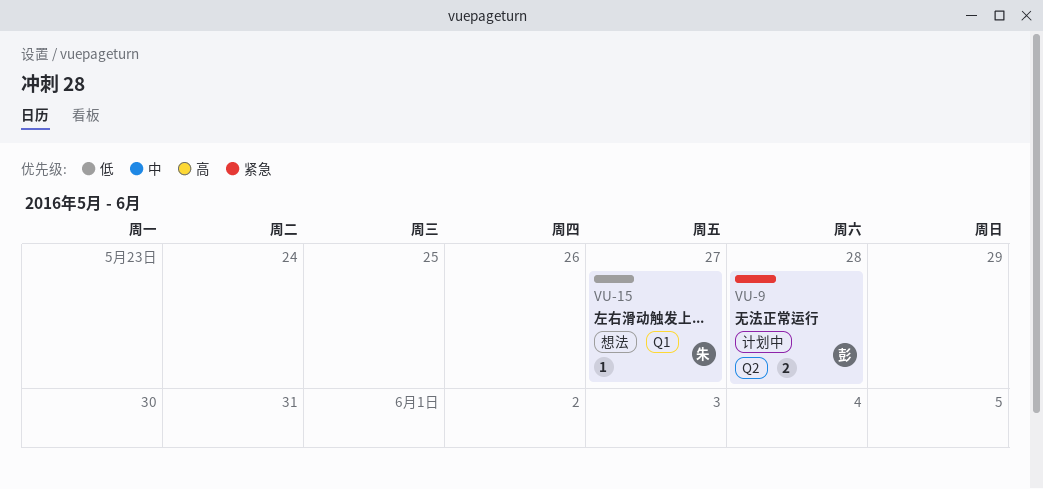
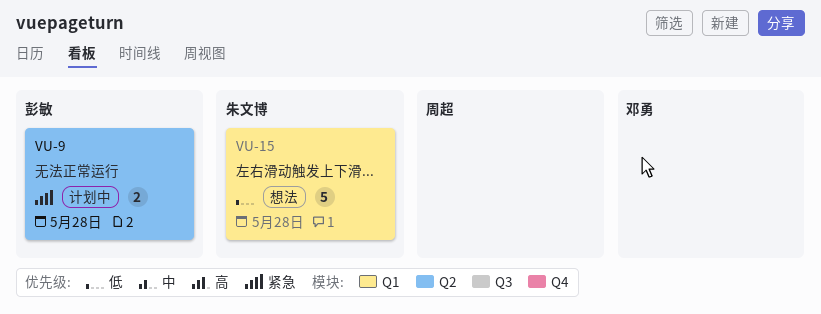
VU-15, estimate: 1 -> 5
VU-15, due: May 27 -> May 28

